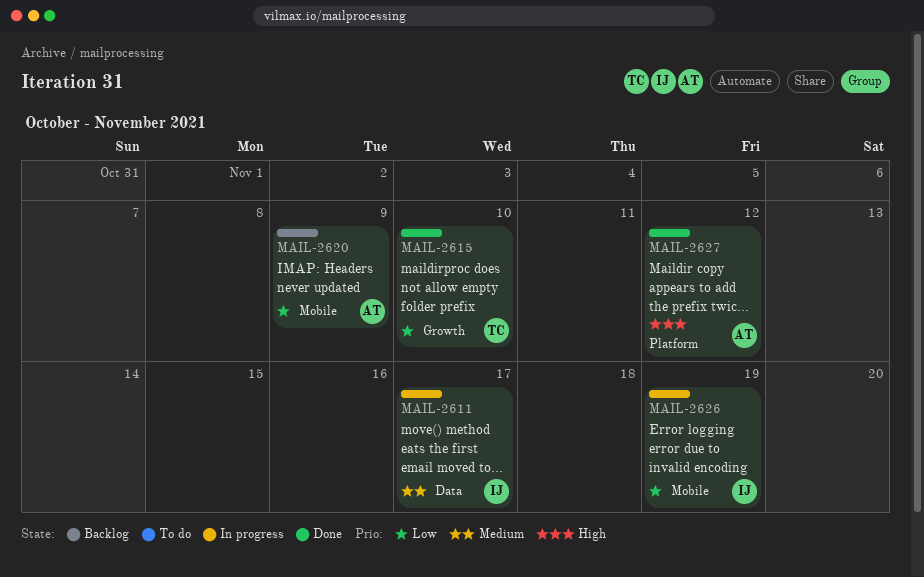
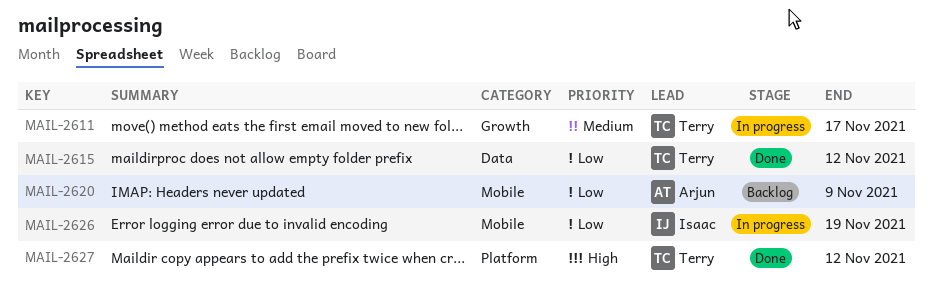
MAIL-2611, owner: Isaac -> Terry
MAIL-2611, label: Data -> Growth
MAIL-2615, label: Growth -> Data
MAIL-2615, due: Nov 10 -> Nov 12
MAIL-2627, owner: Arjun -> Terry

